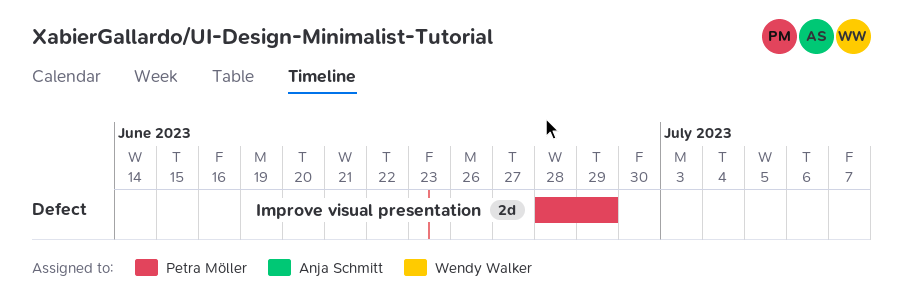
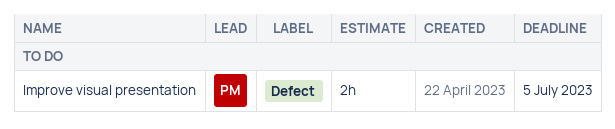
Improve visual presentation, estimate: 2d -> 2h
Improve visual presentation, due: Jun 29 -> Jul 5

